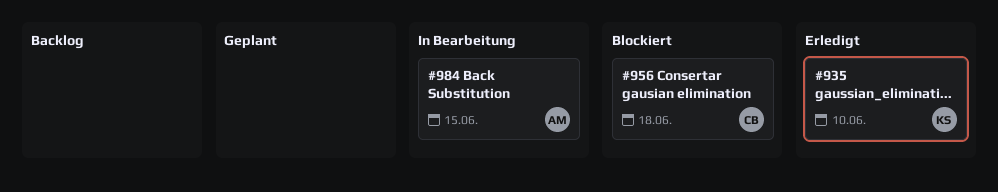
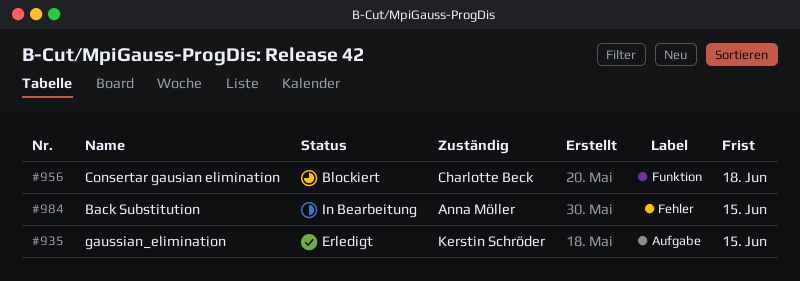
#935, due: Jun 10 -> Jun 15

